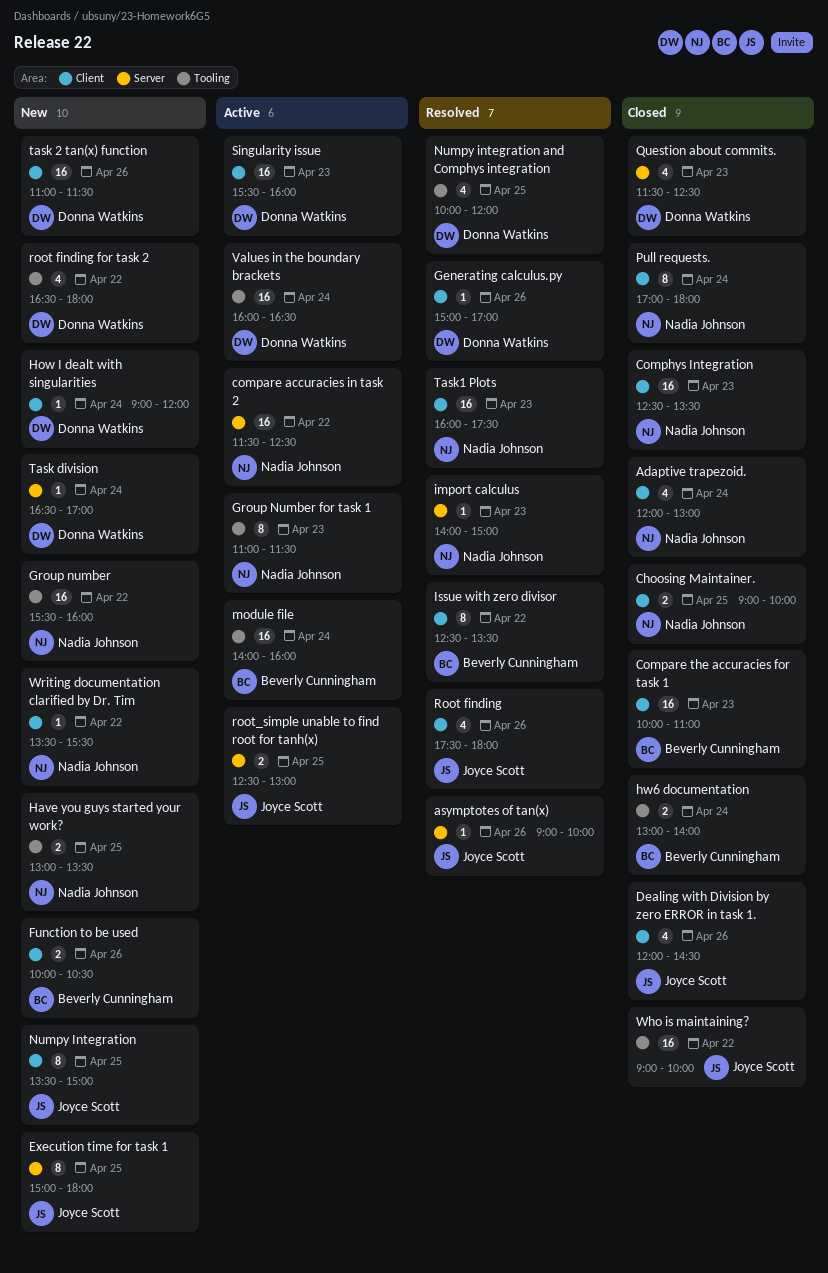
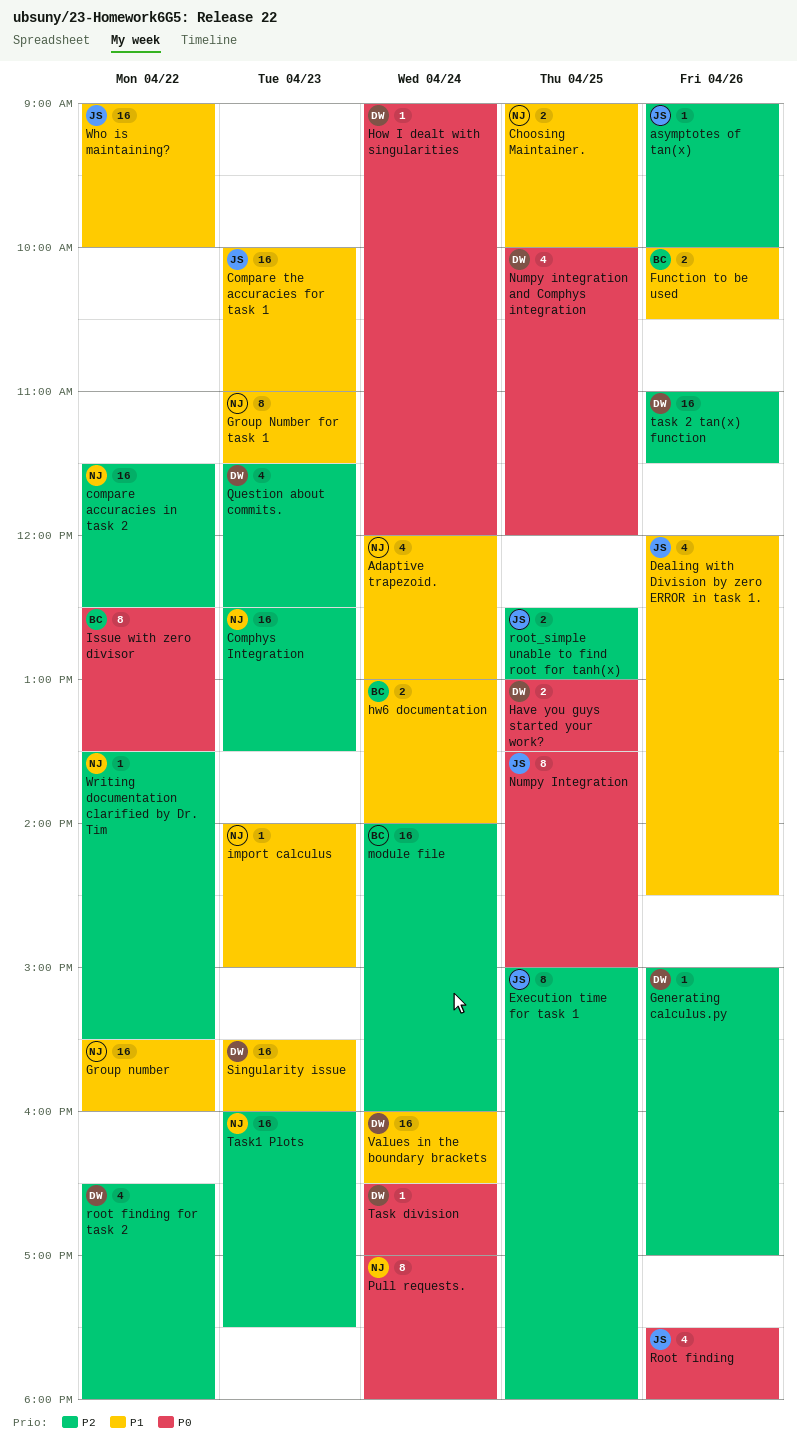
Compare the accuracies for task 1, owner: Beverly Cunningham -> Joyce Scott
Have you guys started your work?, owner: Nadia Johnson -> Donna Watkins

